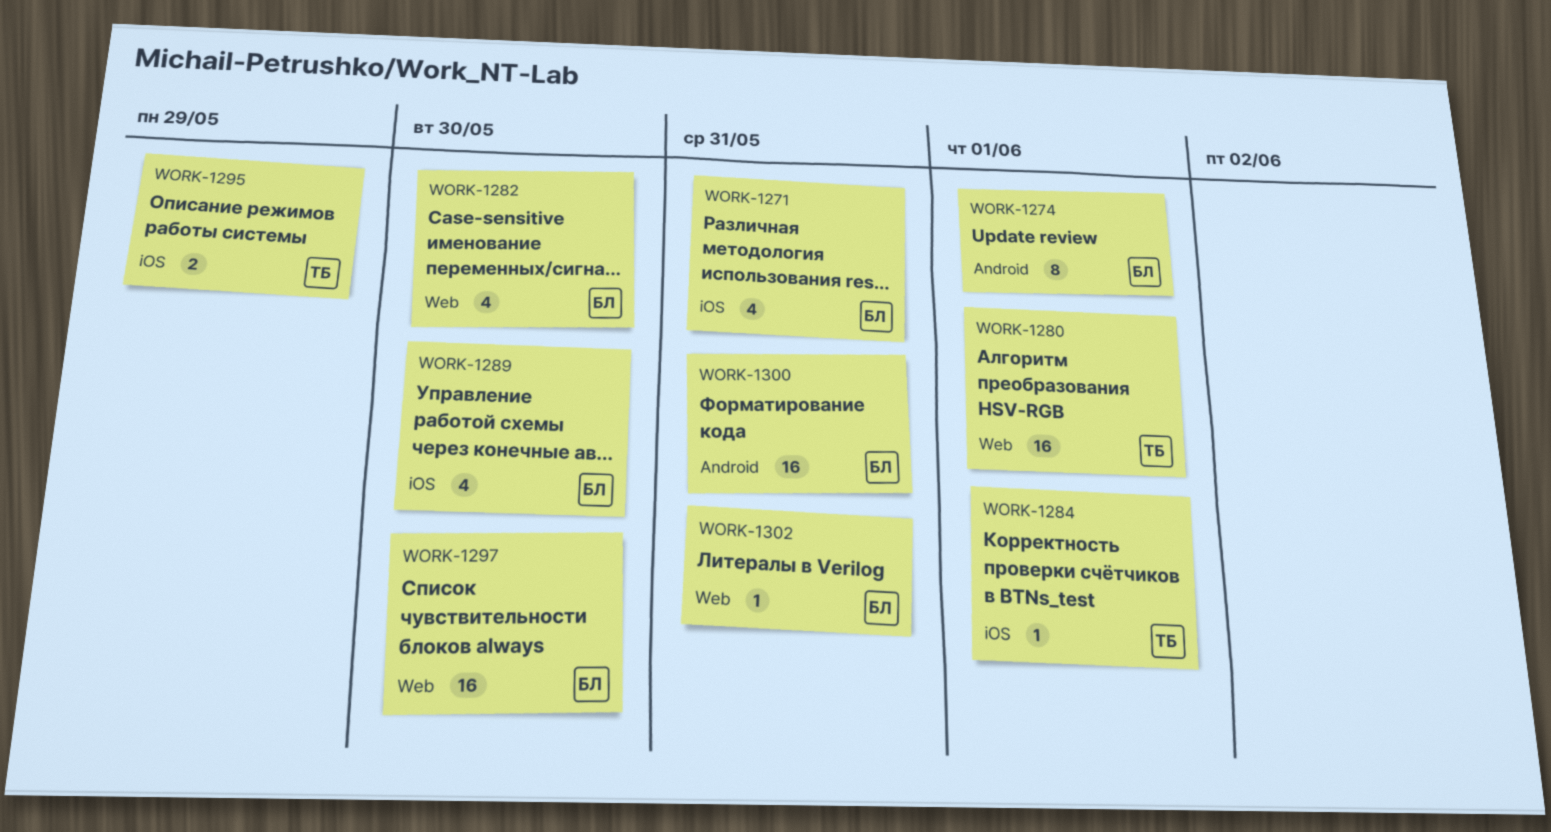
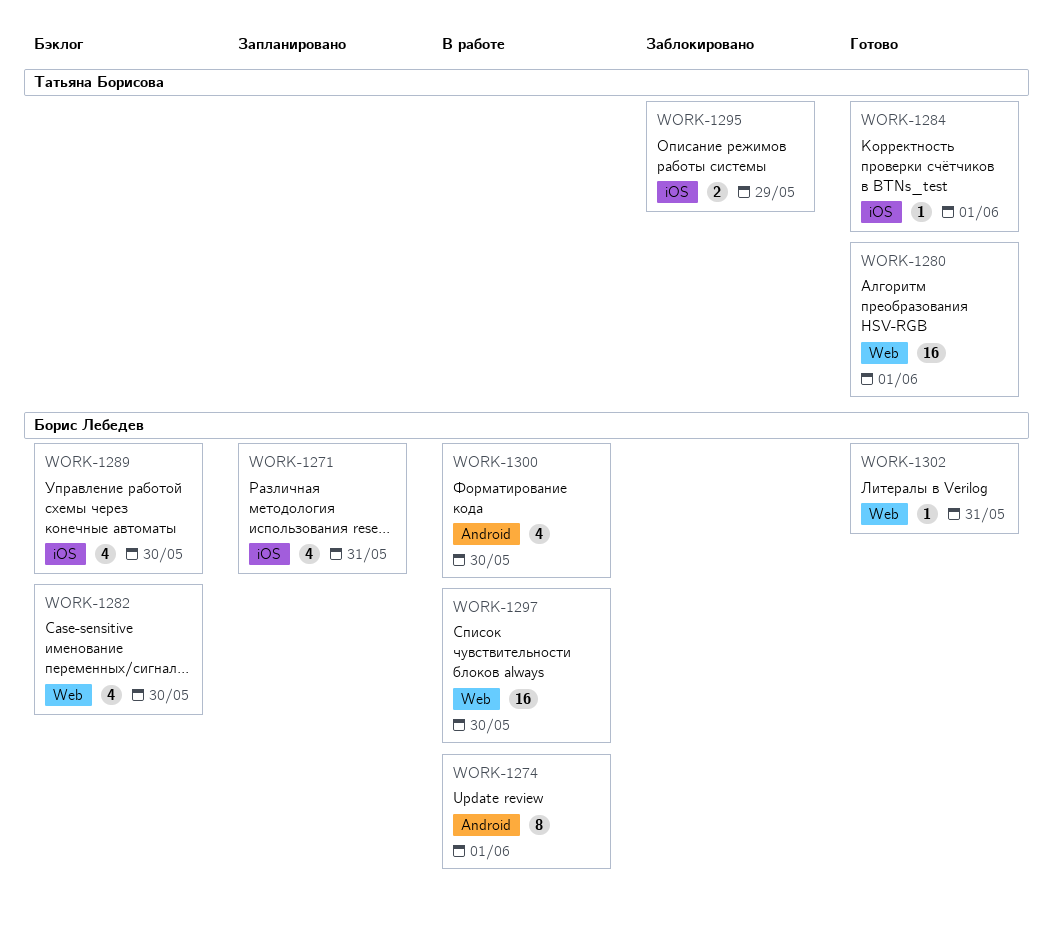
WORK-1300, estimate: 16 -> 4
WORK-1300, due: May 31 -> May 30

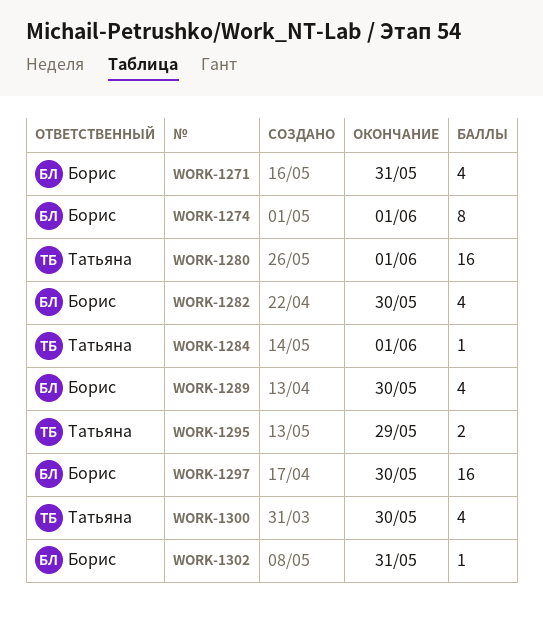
WORK-1300, owner: Борис Лебедев -> Татьяна Борисова

